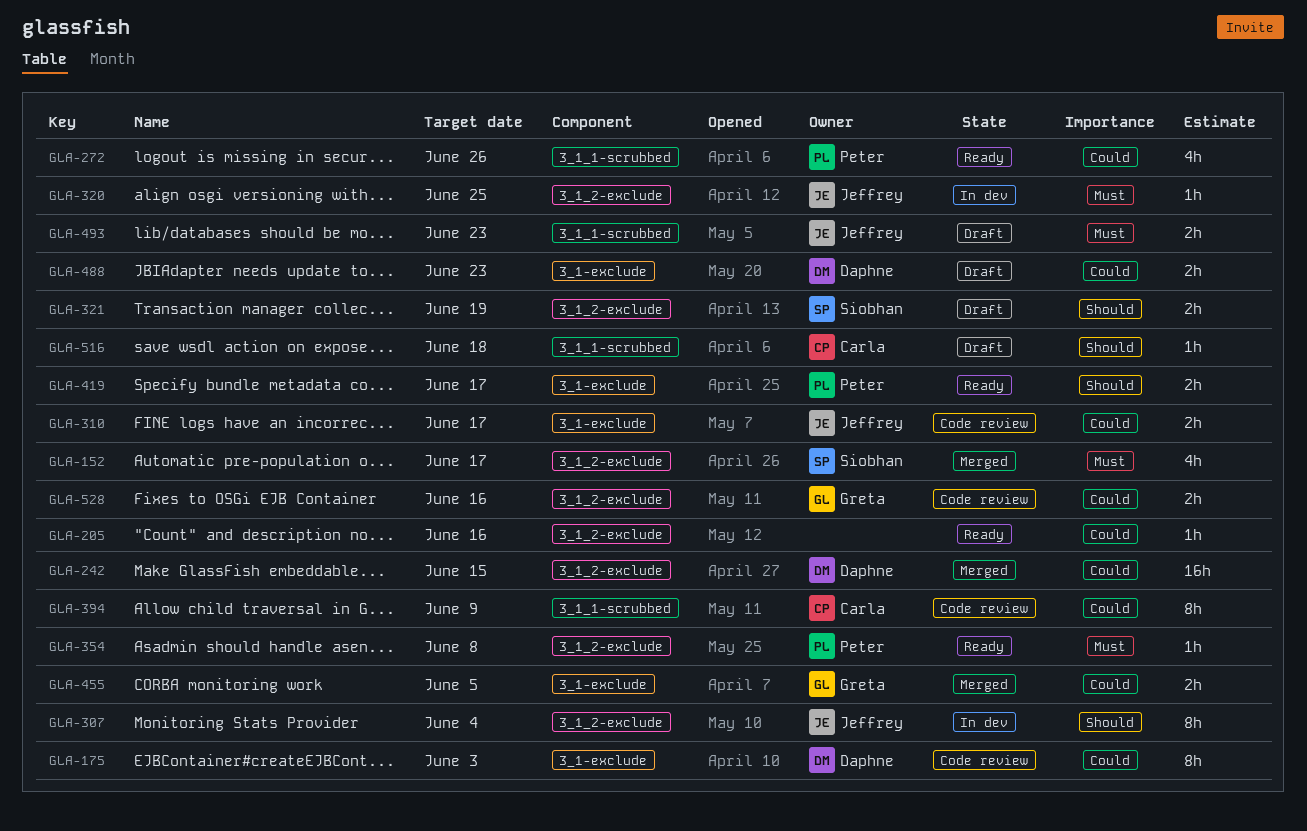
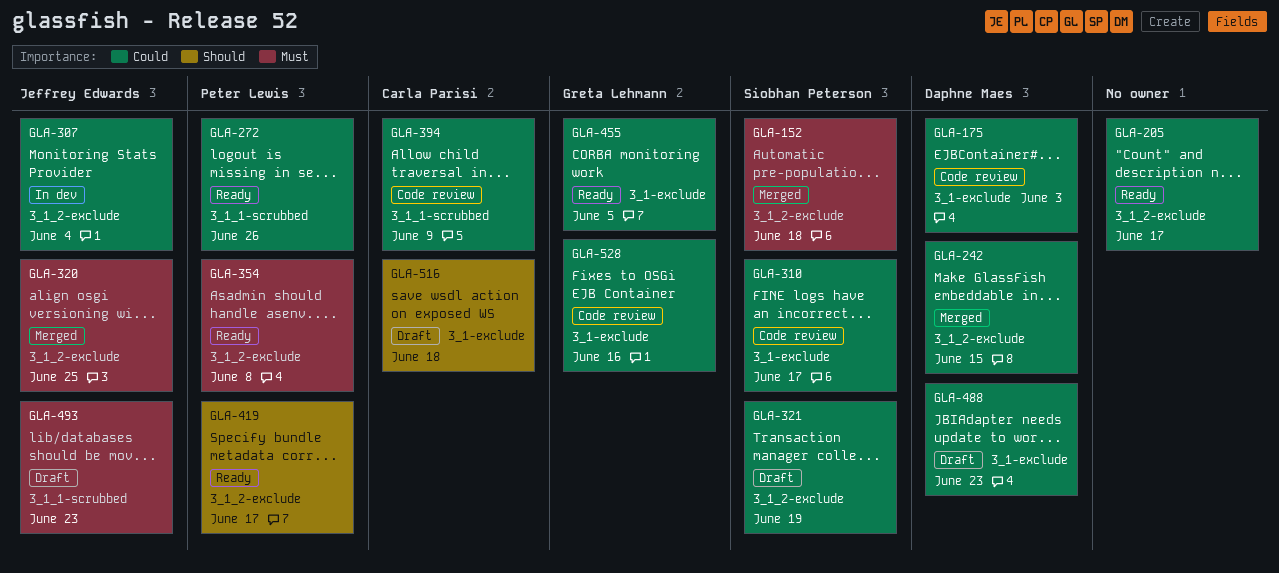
GLA-152, due: Jun 17 -> Jun 18
GLA-205, due: Jun 16 -> Jun 17
GLA-307, priority: Should -> Could
GLA-310, owner: Jeffrey Edwards -> Siobhan Peterson
GLA-320, status: In dev -> Merged
GLA-321, priority: Should -> Could
GLA-419, label: 3_1-exclude -> 3_1_2-exclude
GLA-455, status: Merged -> Ready
GLA-516, label: 3_1_1-scrubbed -> 3_1-exclude
GLA-528, label: 3_1_2-exclude -> 3_1-exclude

